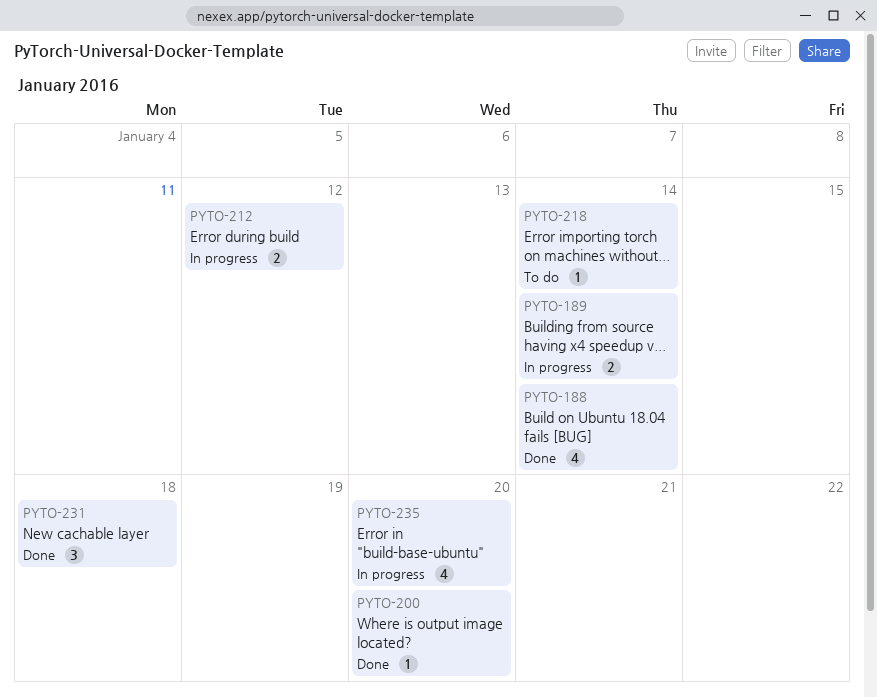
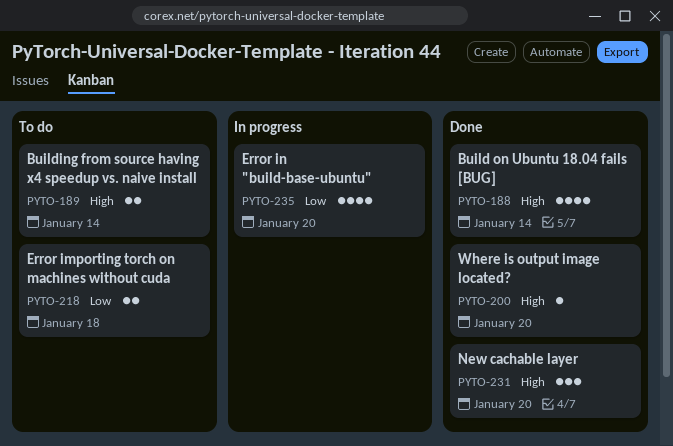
PYTO-189, status: In progress -> To do
PYTO-212: present -> none
PYTO-218, estimate: 1 -> 2
PYTO-218, due: Jan 14 -> Jan 18
PYTO-231, due: Jan 18 -> Jan 20

